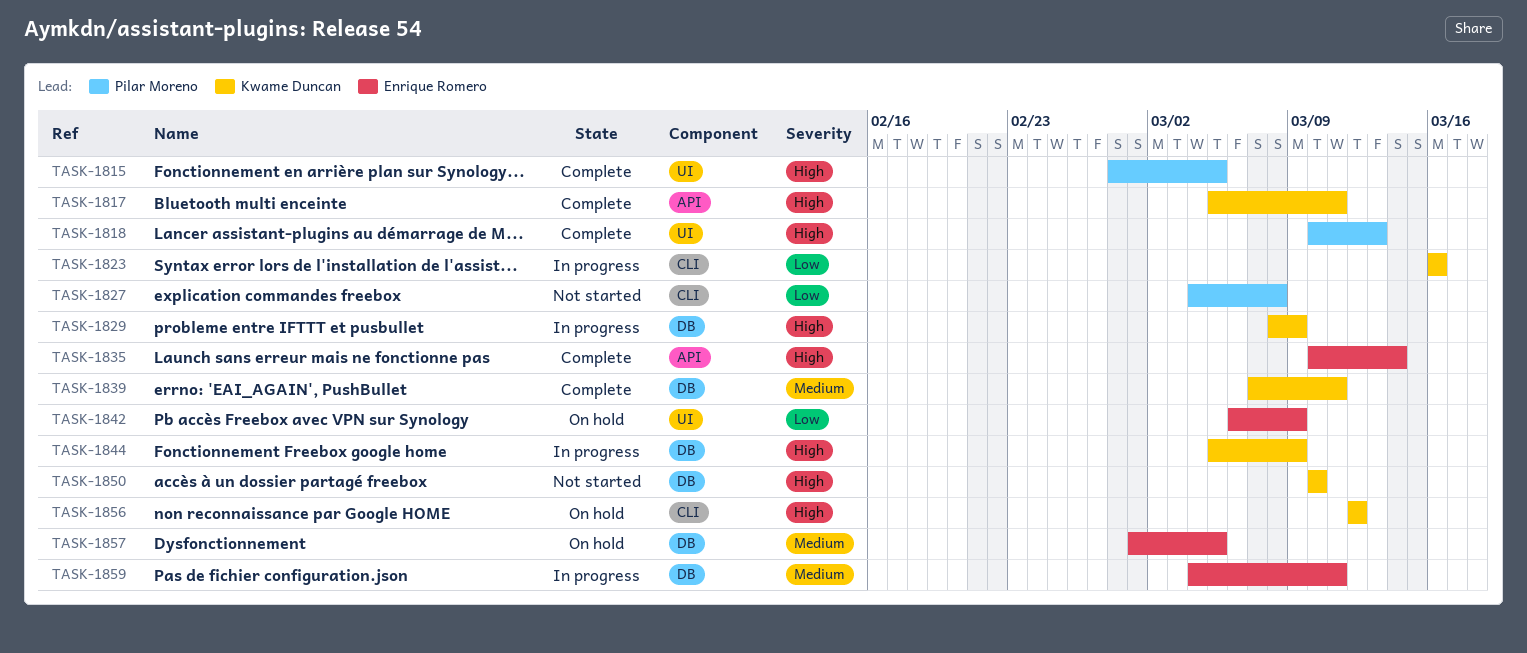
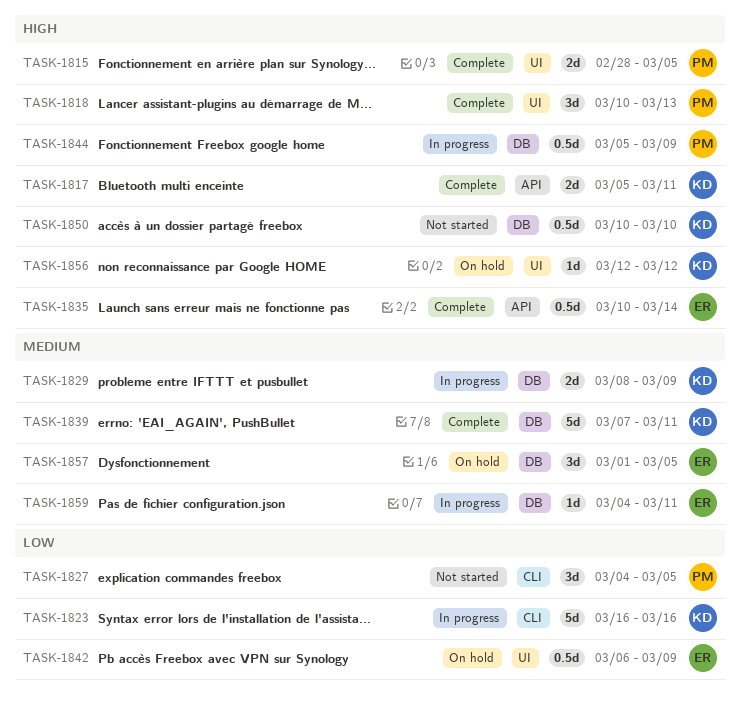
TASK-1827, due: Mar 8 -> Mar 5
TASK-1829, priority: High -> Medium
TASK-1844, owner: Kwame Duncan -> Pilar Moreno
TASK-1856, label: CLI -> UI

